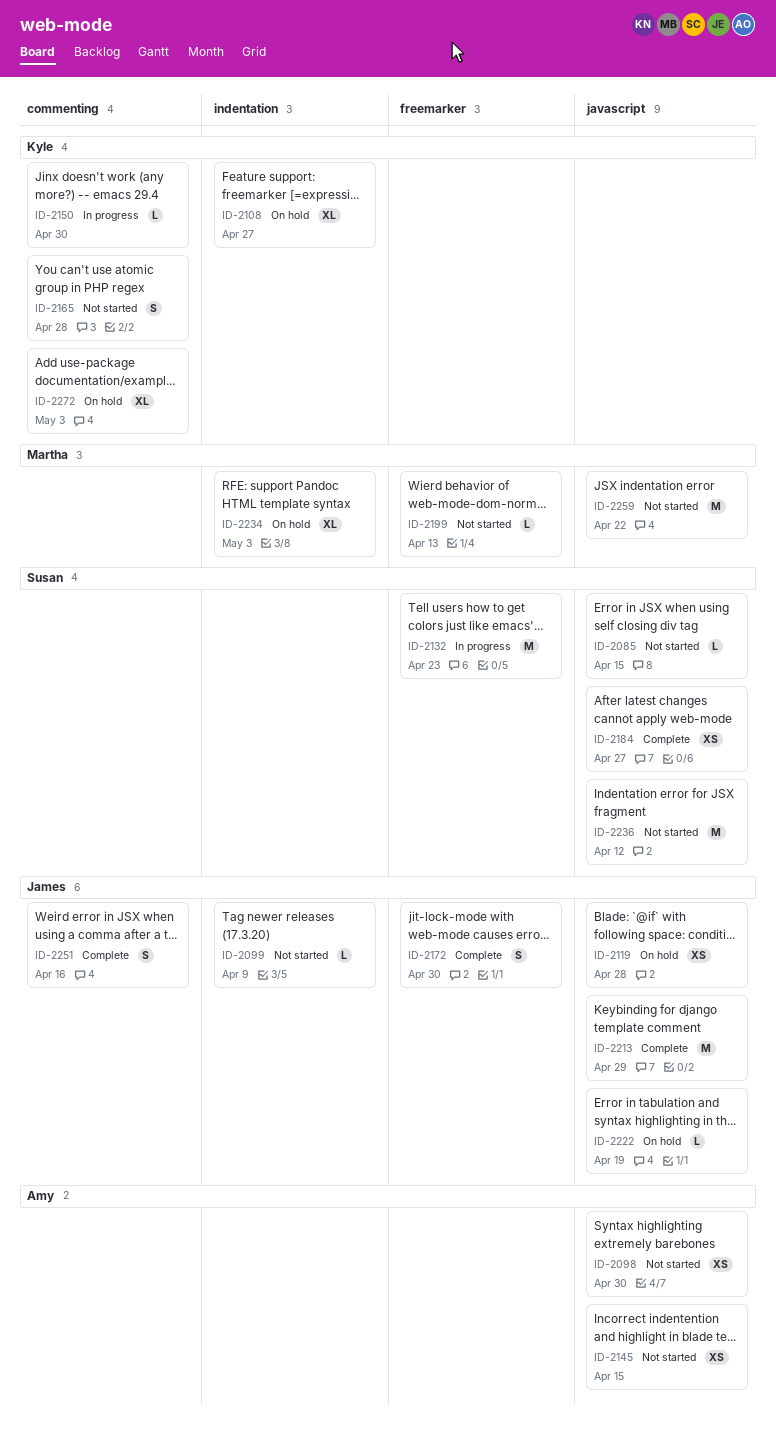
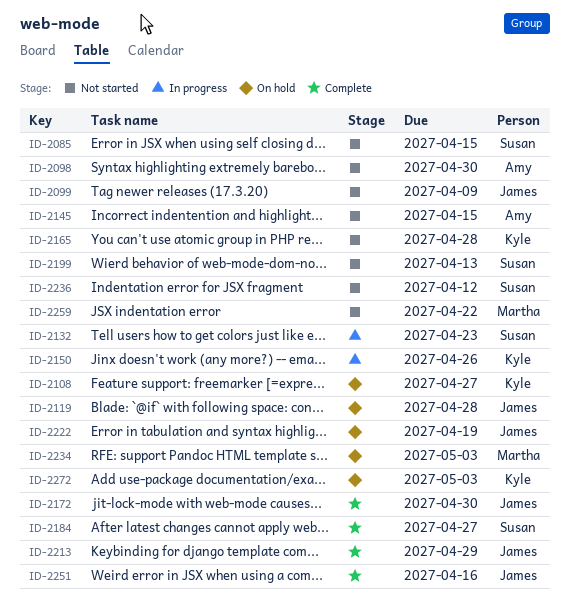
ID-2150, due: Apr 30 -> Apr 26
ID-2199, owner: Martha -> Susan

